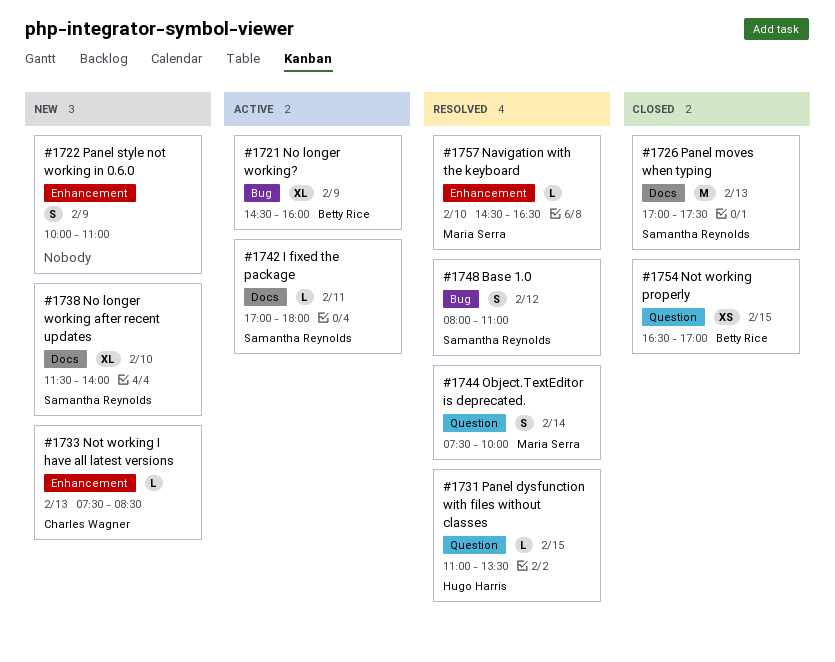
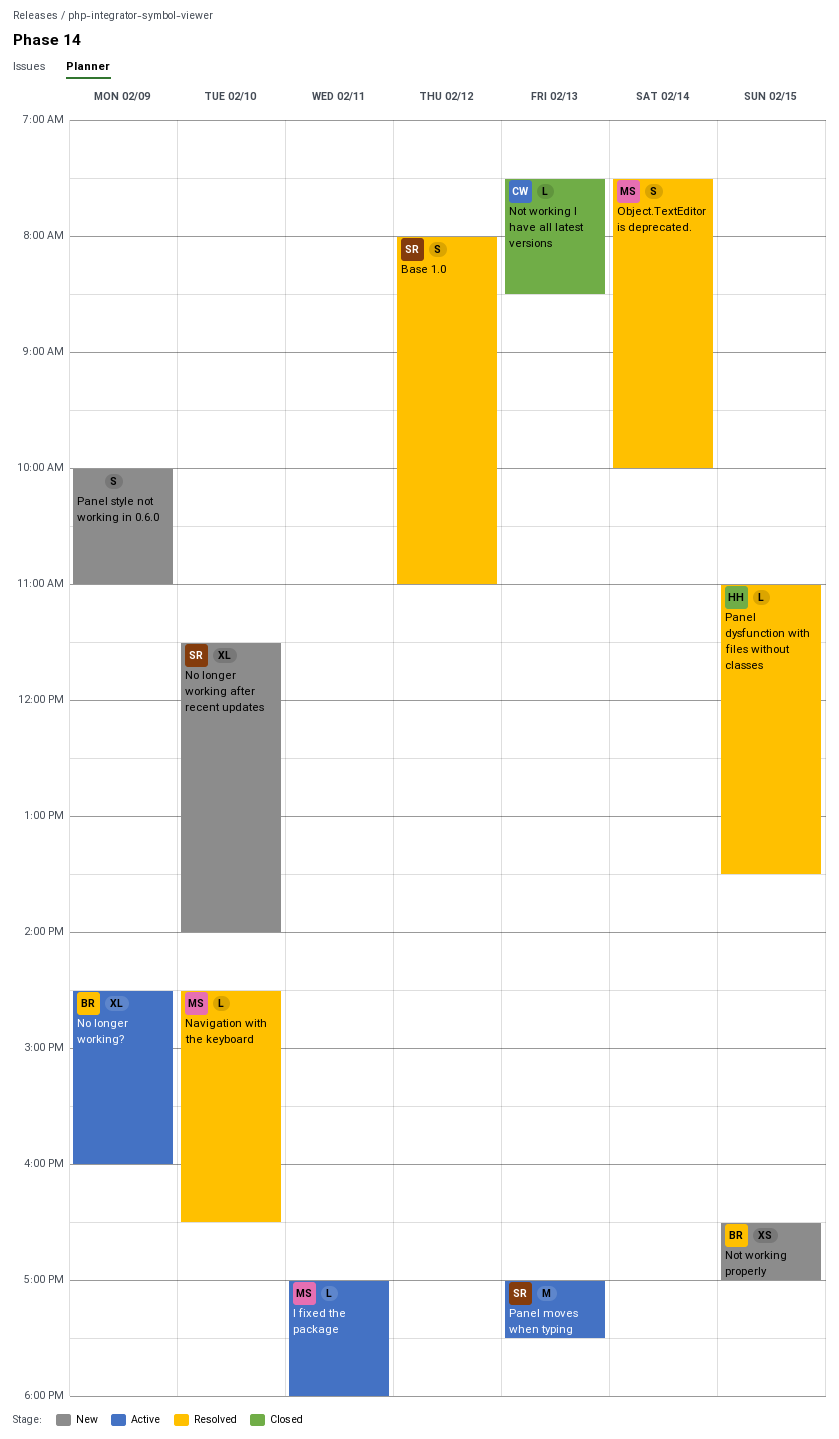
I fixed the package, owner: Samantha Reynolds -> Maria Serra
Not working I have all latest versions, status: New -> Closed
Not working properly, status: Closed -> New
Panel moves when typing, status: Closed -> Active

